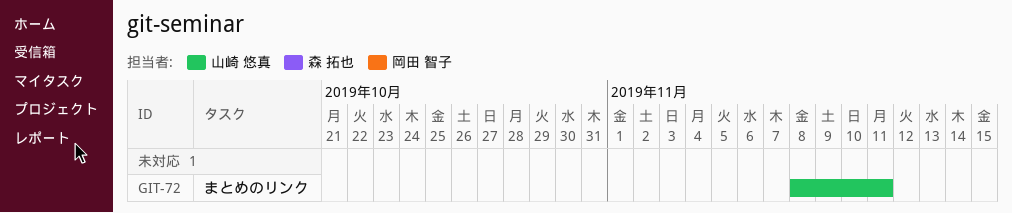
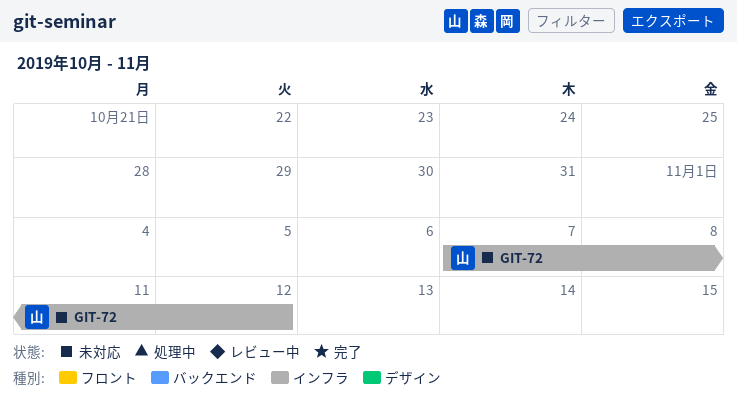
GIT-72, start: Nov 8 -> Nov 7
GIT-72, due: Nov 11 -> Nov 12

